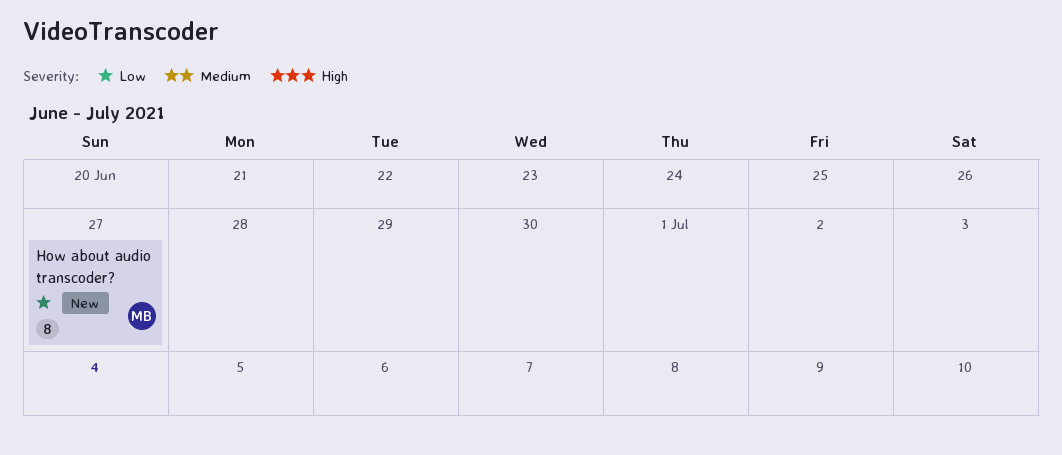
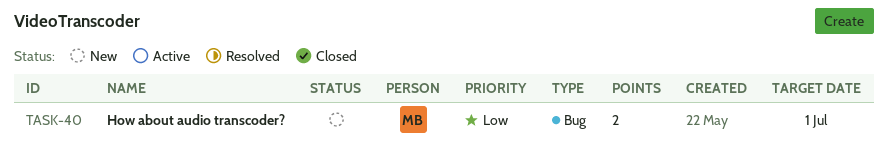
How about audio transcoder?, estimate: 8 -> 2
How about audio transcoder?, due: Jun 27 -> Jul 1

